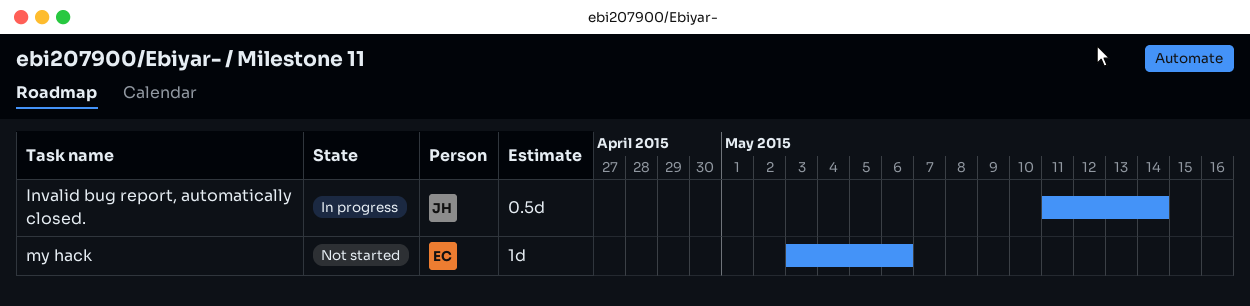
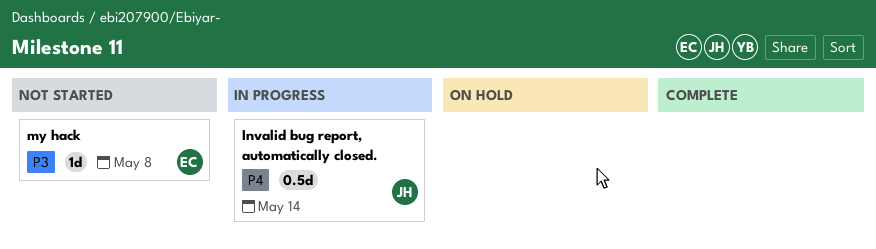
my hack, due: May 6 -> May 8

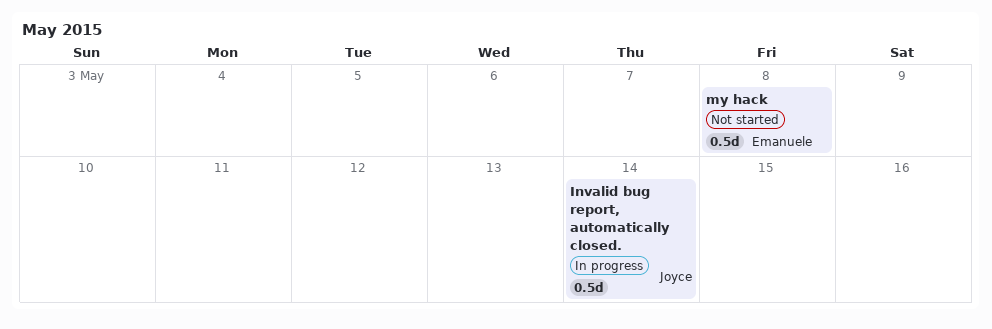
my hack, estimate: 1d -> 0.5d

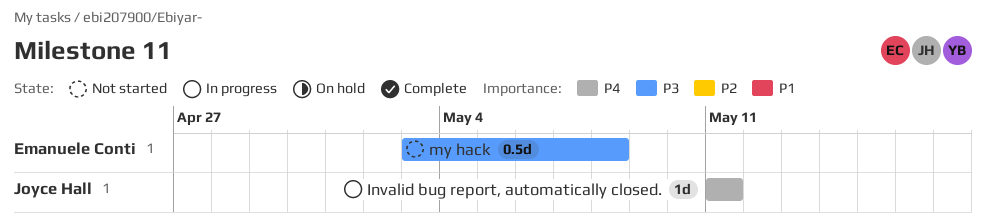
Invalid bug report, automatically closed., estimate: 0.5d -> 1d
Invalid bug report, automatically closed., due: May 14 -> May 11

